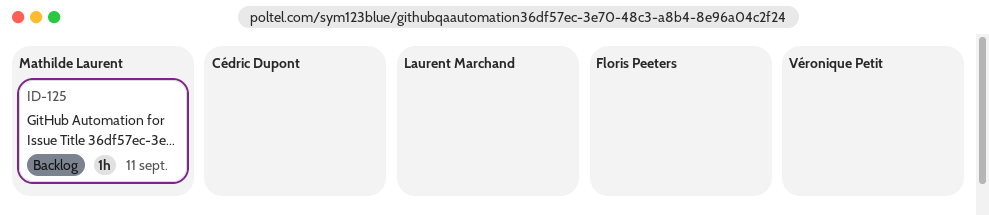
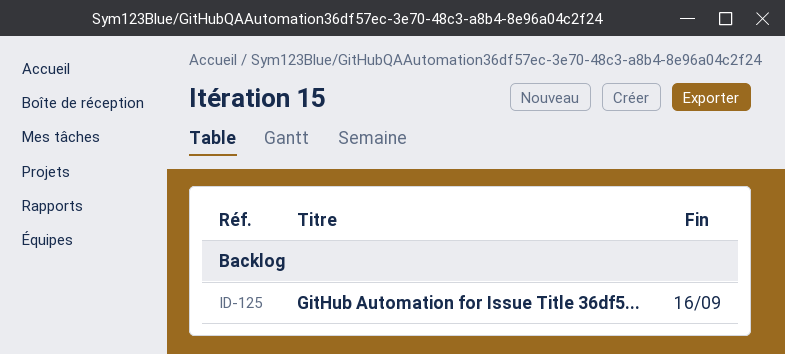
ID-125, due: Sep 11 -> Sep 16

